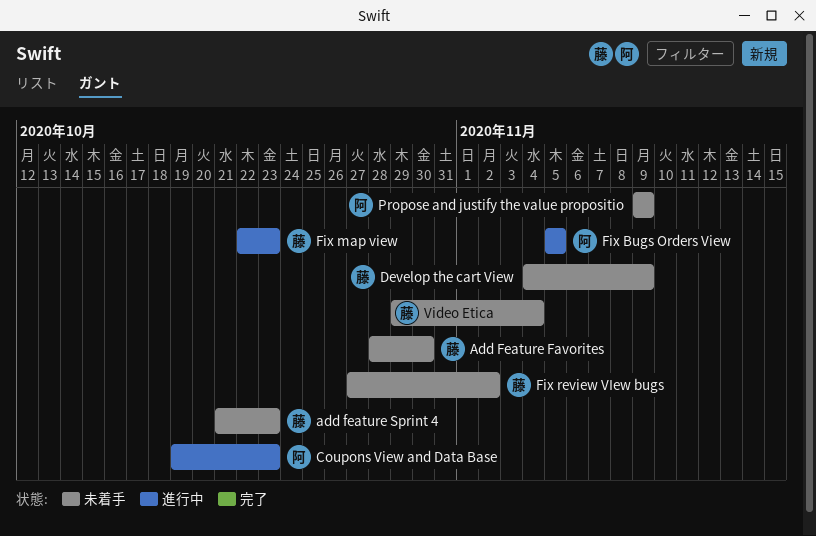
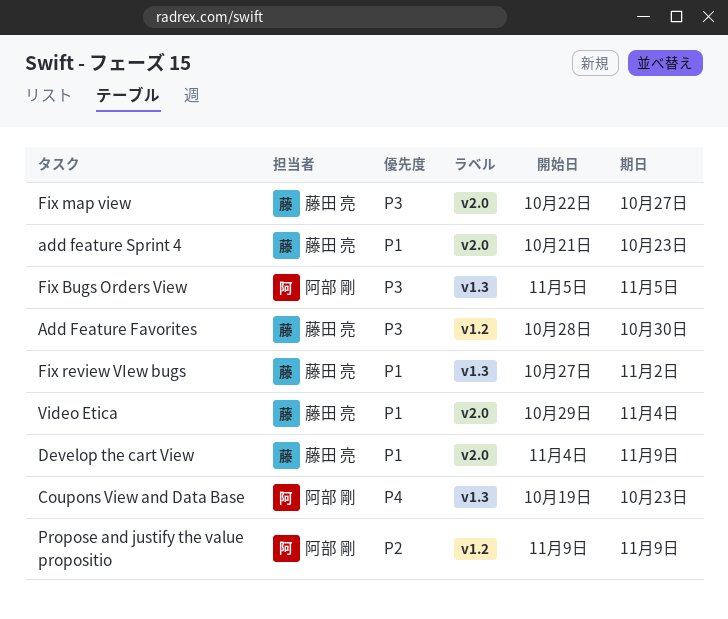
Fix map view, due: Oct 23 -> Oct 27

